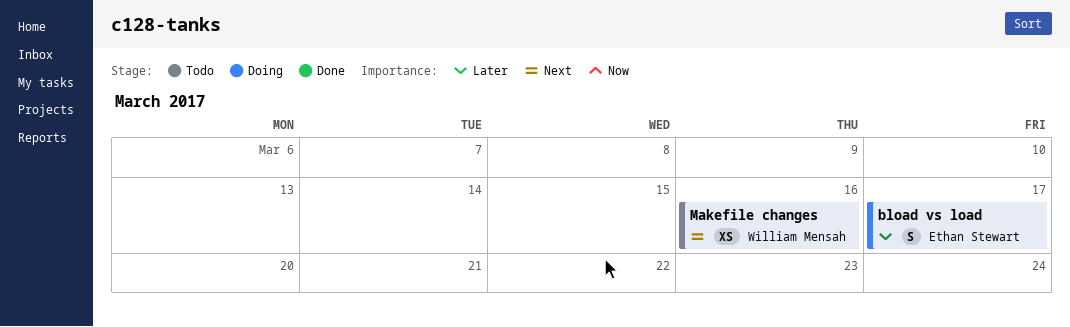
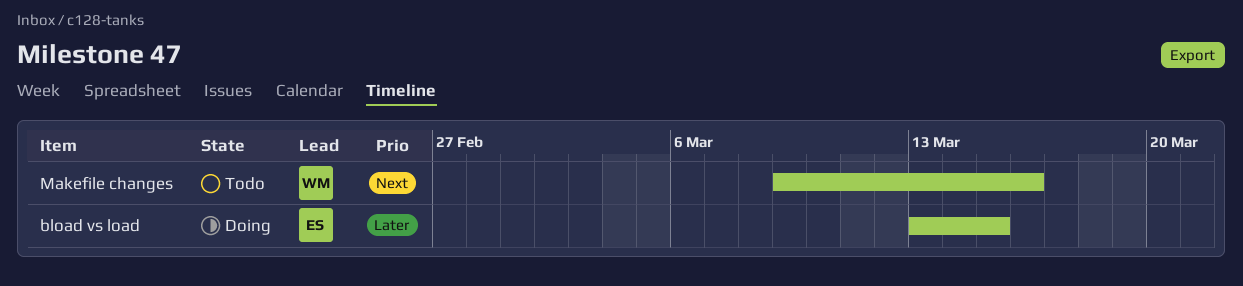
bload vs load, due: Mar 17 -> Mar 15

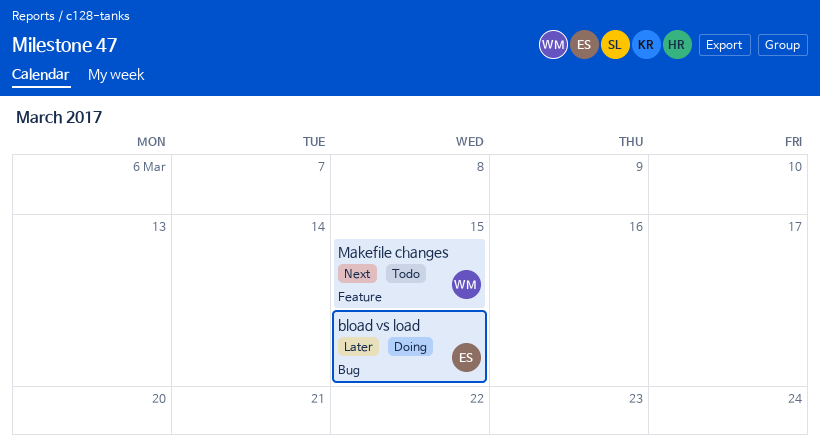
Makefile changes, due: Mar 16 -> Mar 15

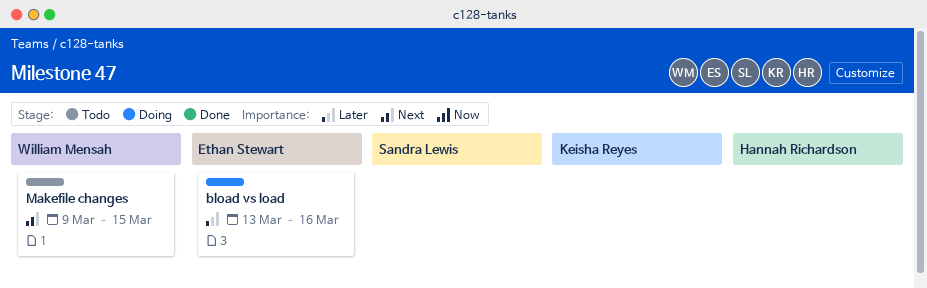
bload vs load, due: Mar 15 -> Mar 16

